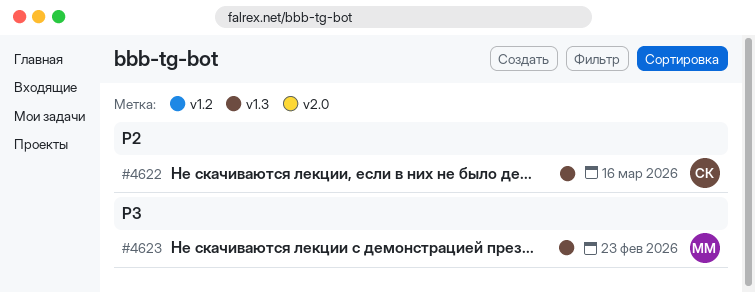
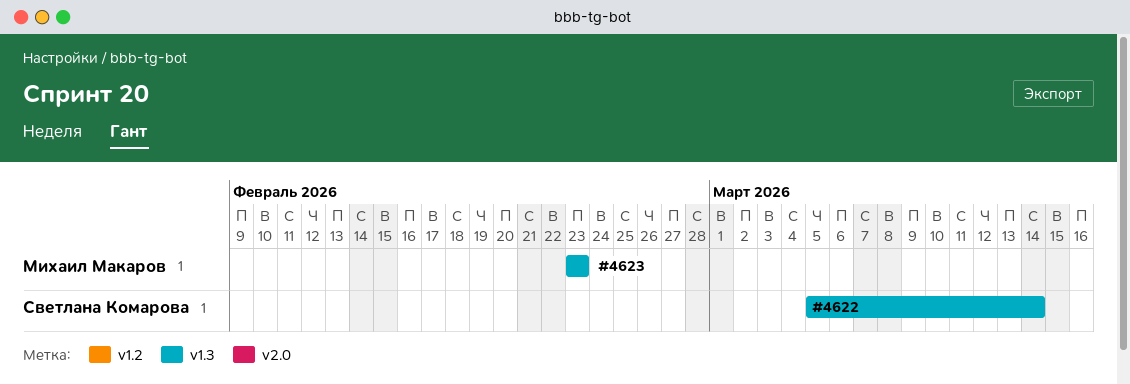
#4622, due: Mar 16 -> Mar 14

